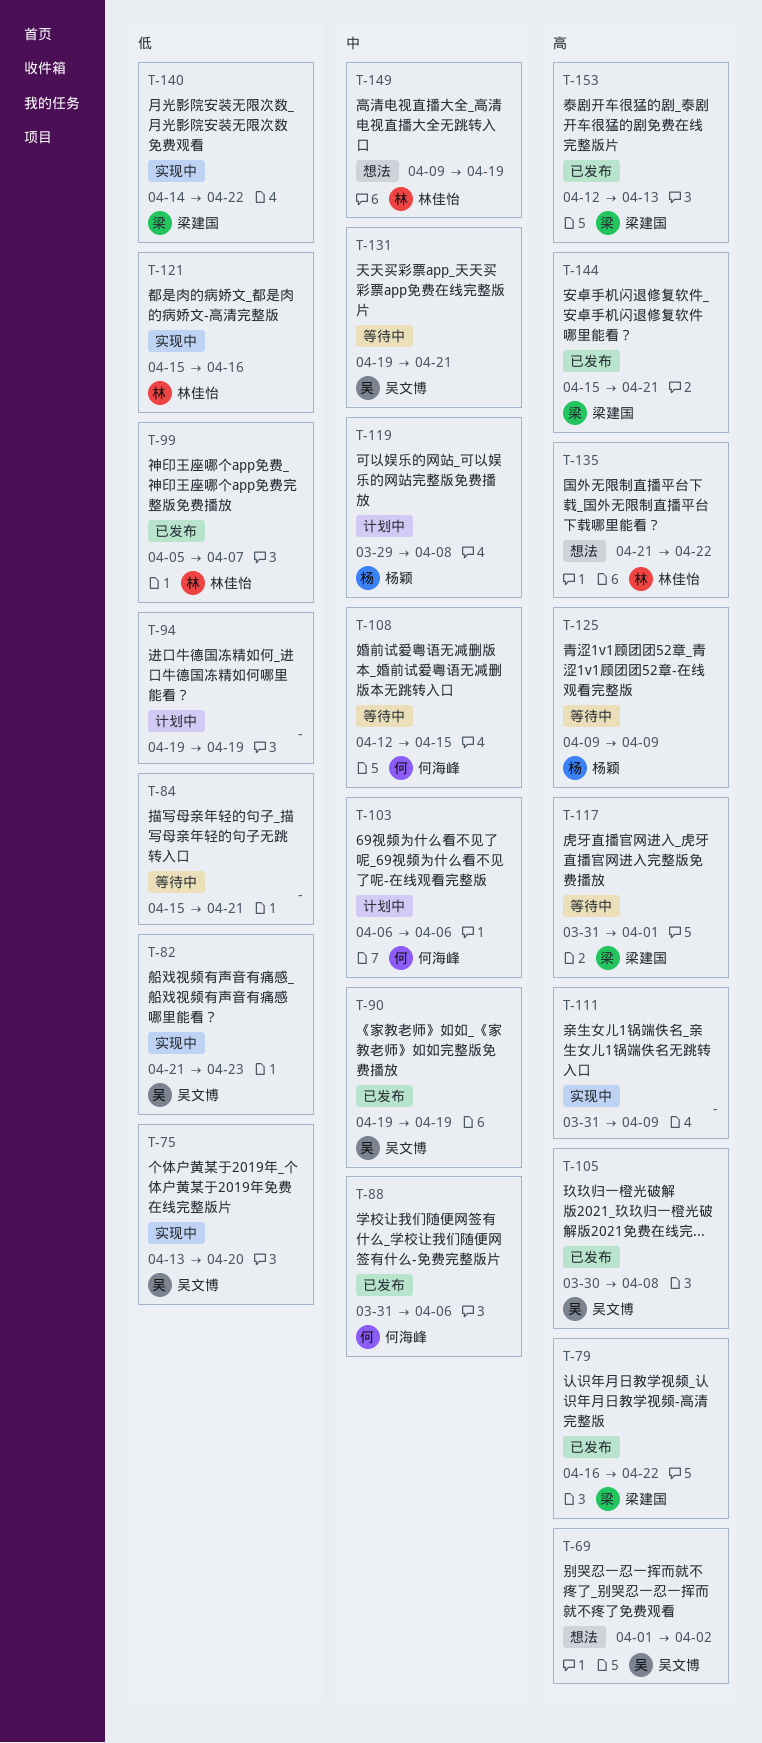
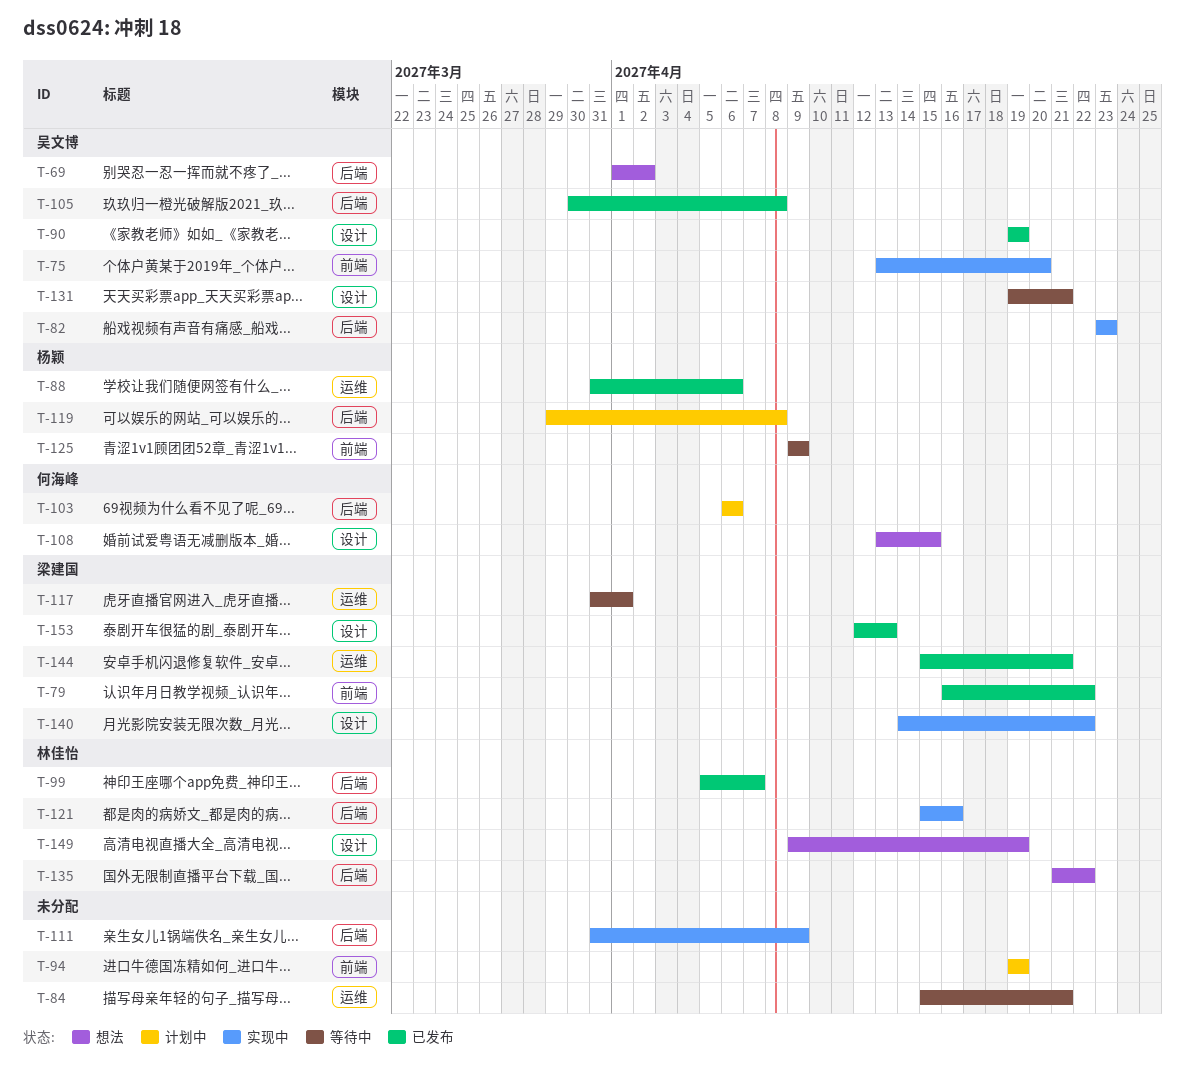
T-82, start: Apr 21 -> Apr 23
T-88, owner: 何海峰 -> 杨颖
T-108, status: 等待中 -> 想法
T-108, start: Apr 12 -> Apr 13

